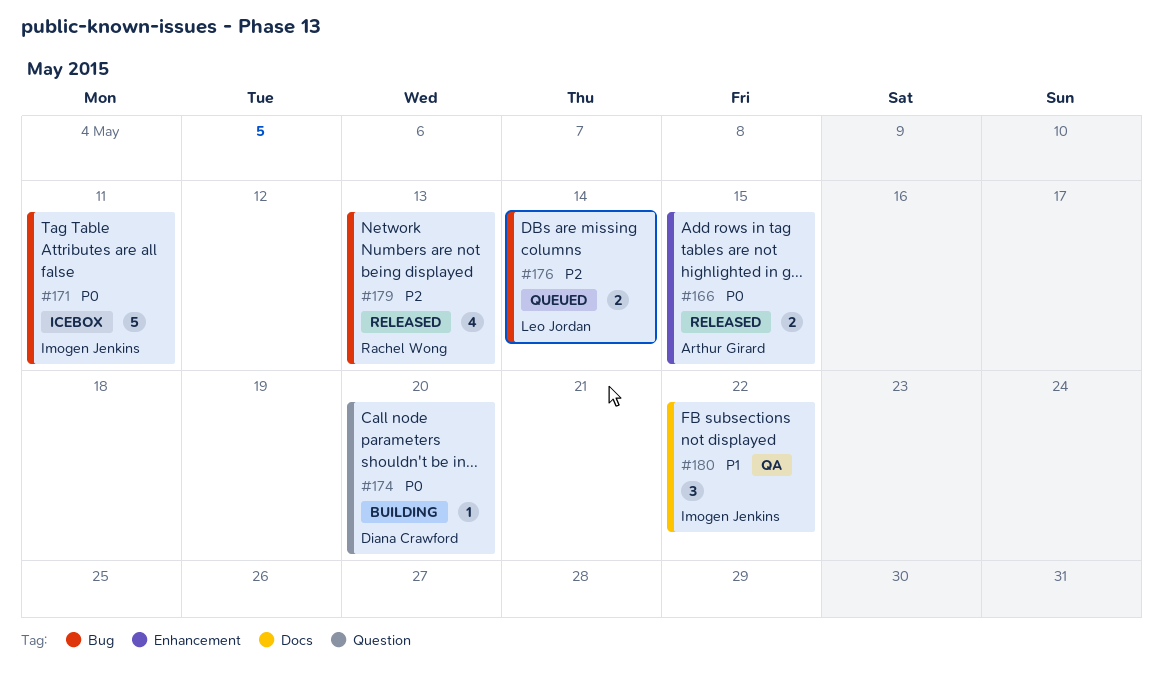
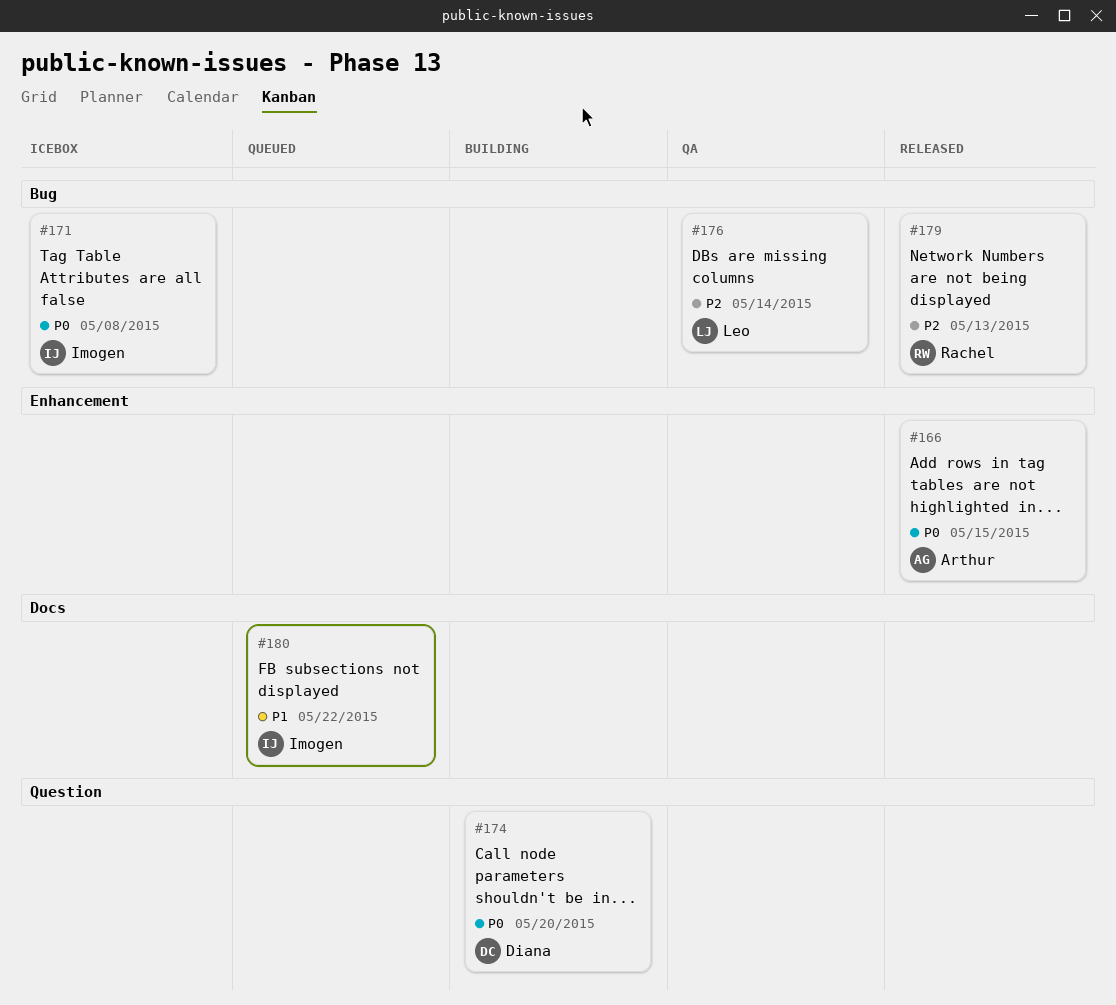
#171, due: May 11 -> May 8
#176, status: Queued -> QA
#180, status: QA -> Queued

